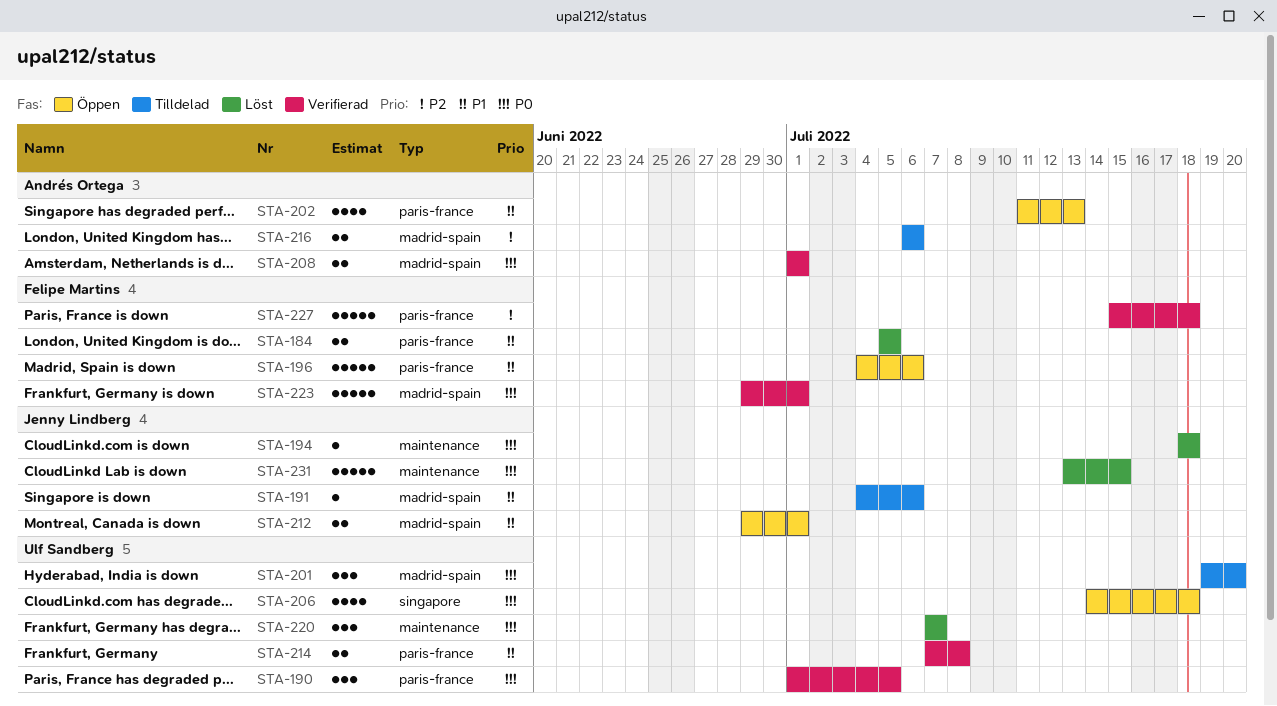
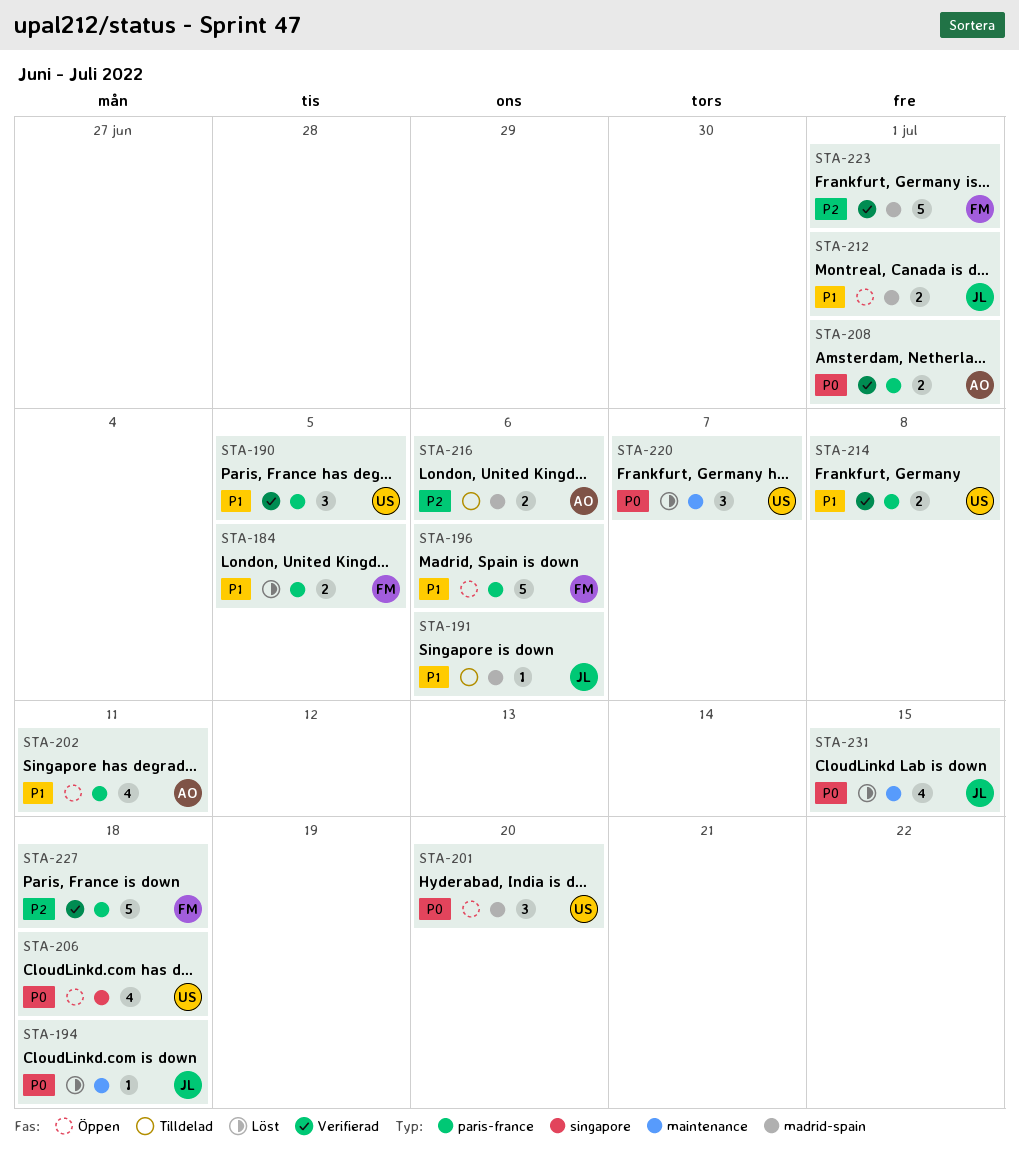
STA-190, priority: P0 -> P1
STA-201, status: Tilldelad -> Öppen
STA-202, due: Jul 13 -> Jul 11
STA-208, label: madrid-spain -> paris-france
STA-223, priority: P0 -> P2
STA-231, estimate: 5 -> 4

